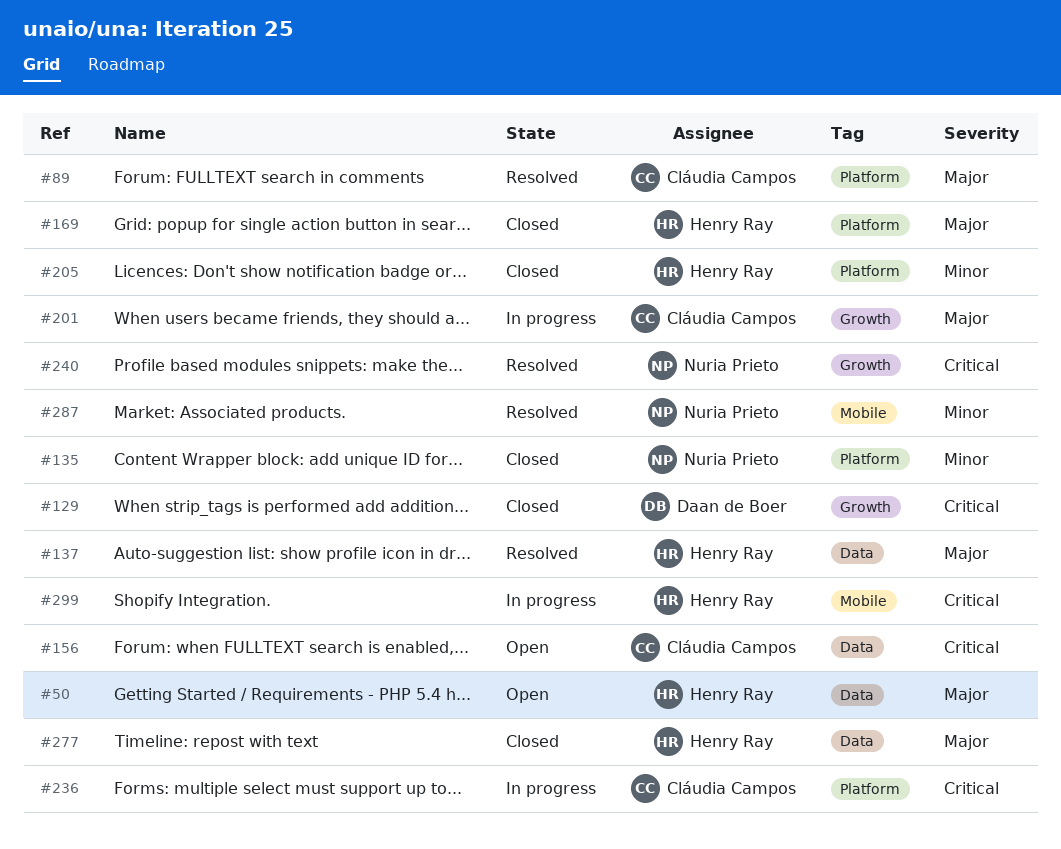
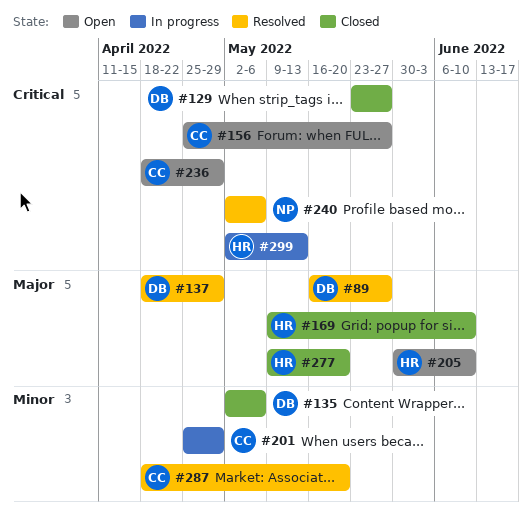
#50: present -> none
#89, owner: Cláudia Campos -> Daan de Boer
#135, owner: Nuria Prieto -> Daan de Boer
#137, owner: Henry Ray -> Daan de Boer
#201, priority: Major -> Minor
#205, status: Closed -> Open
#205, priority: Minor -> Major
#236, status: In progress -> Open
#287, owner: Nuria Prieto -> Cláudia Campos

